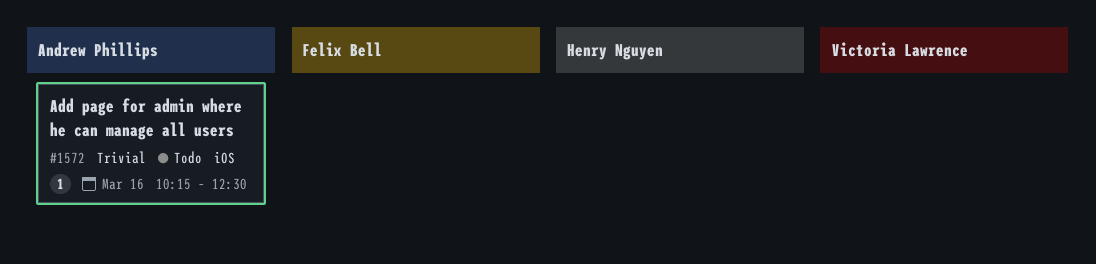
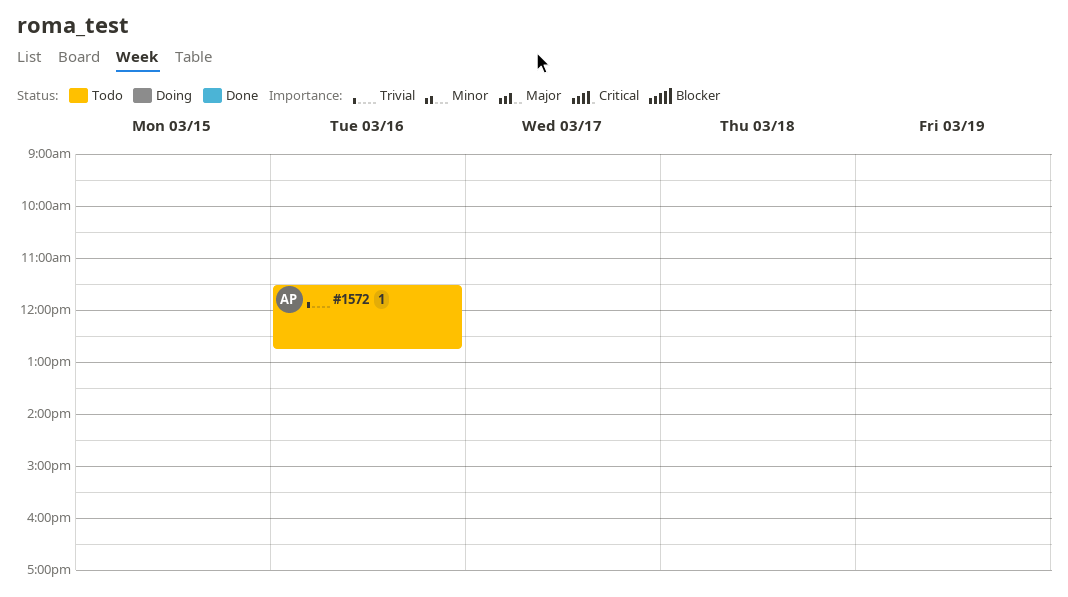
#1572, begins: 10:15 -> 11:30
#1572, ends: 12:30 -> 12:45

